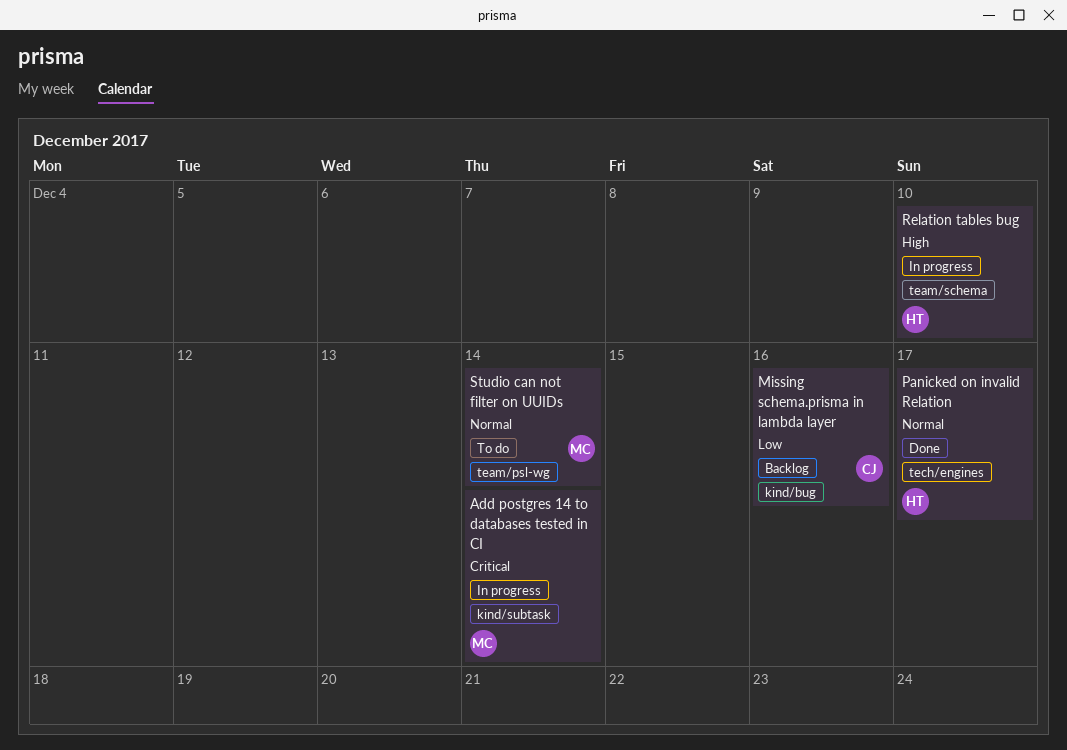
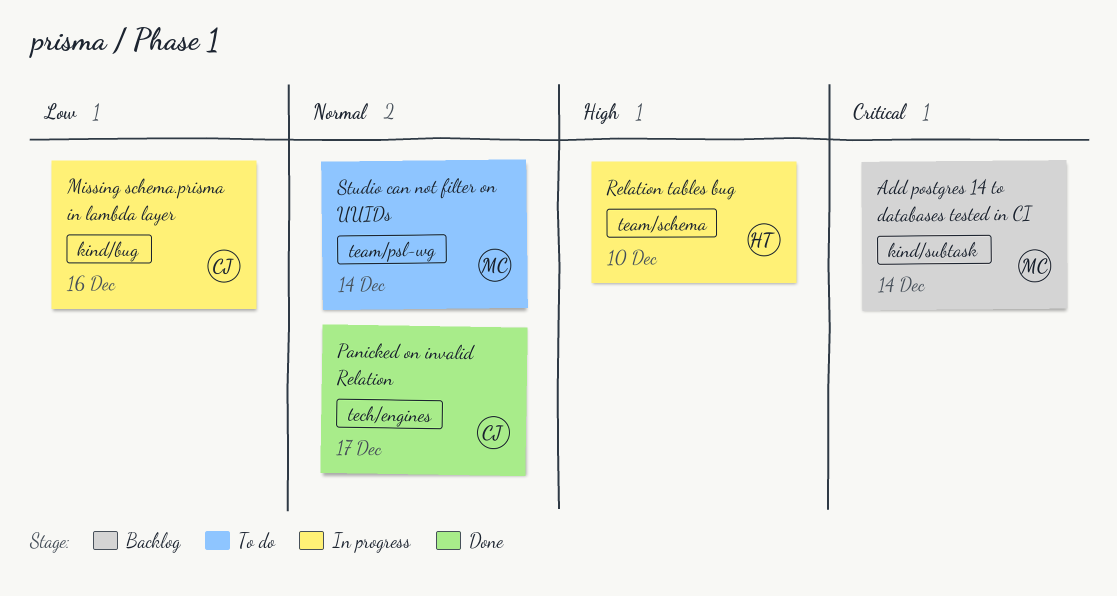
Add postgres 14 to databases tested in CI, status: In progress -> Backlog
Missing schema.prisma in lambda layer, status: Backlog -> In progress
Panicked on invalid Relation, owner: HT -> CJ

